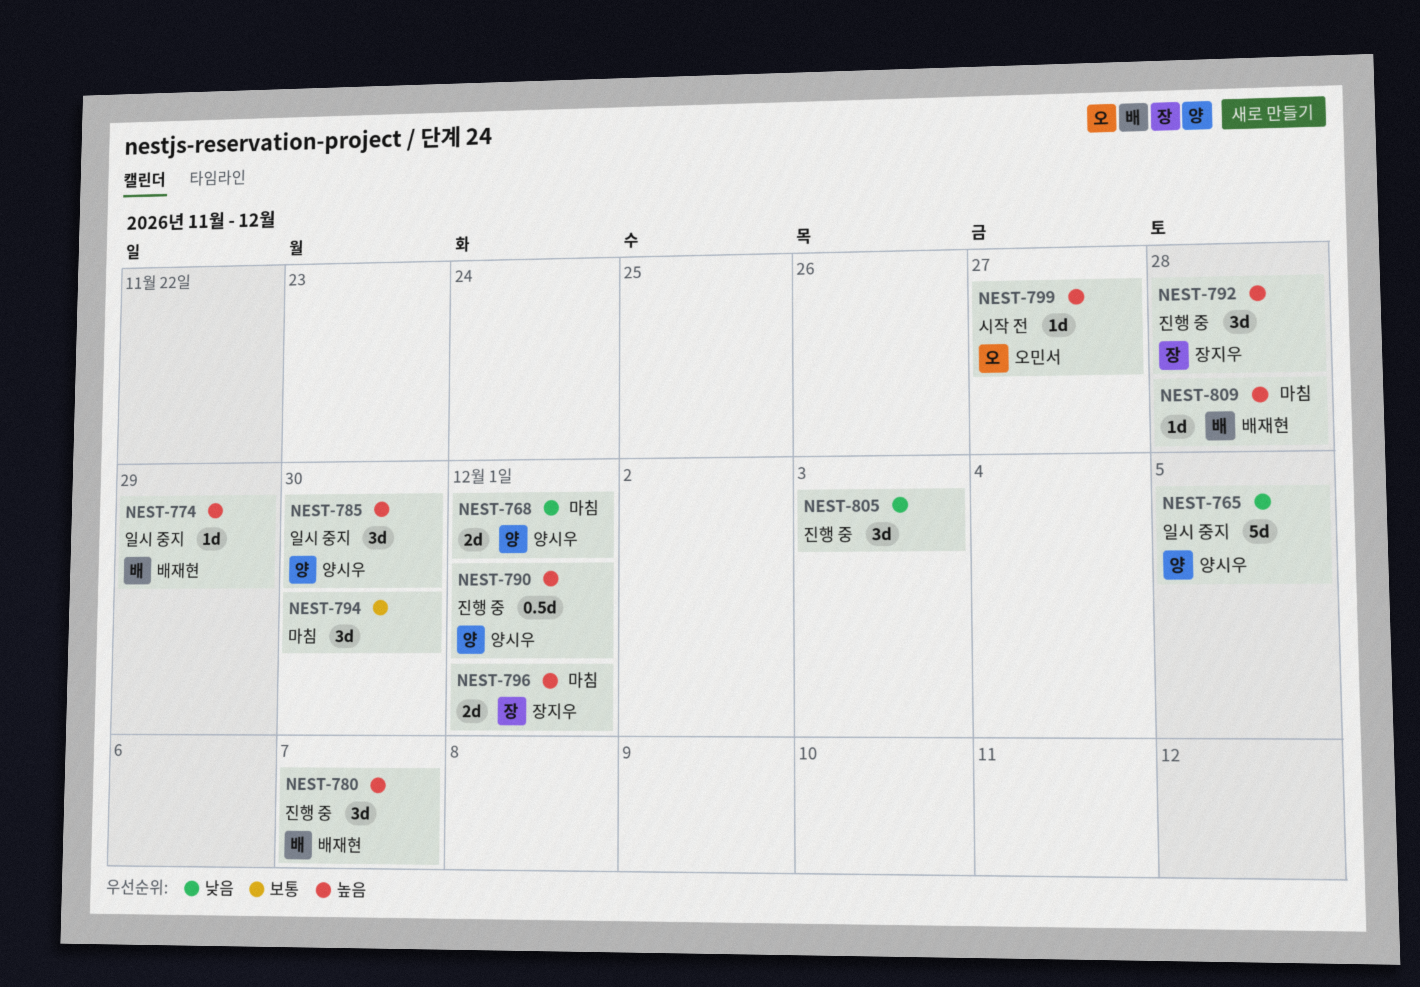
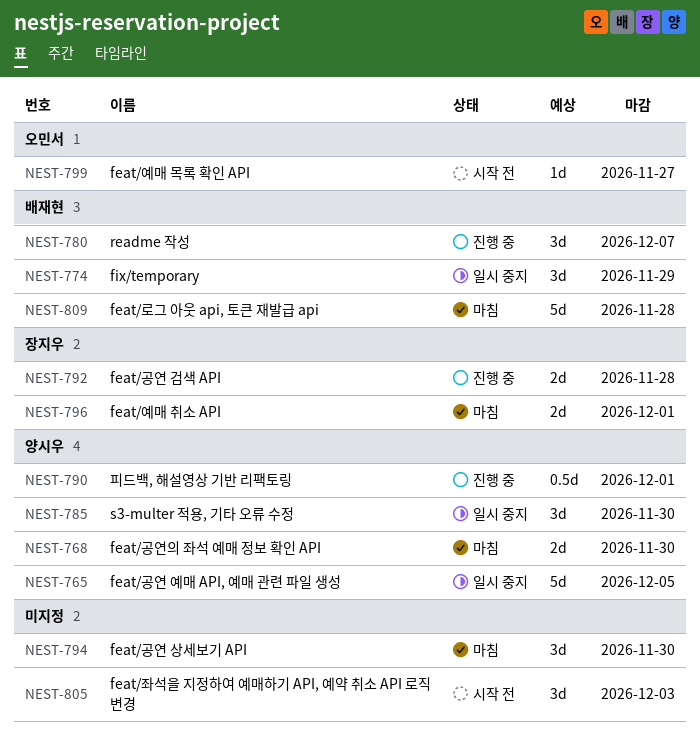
NEST-768, due: Dec 1 -> Nov 30
NEST-774, estimate: 1d -> 3d
NEST-792, estimate: 3d -> 2d
NEST-805, status: 진행 중 -> 시작 전
NEST-809, estimate: 1d -> 5d

